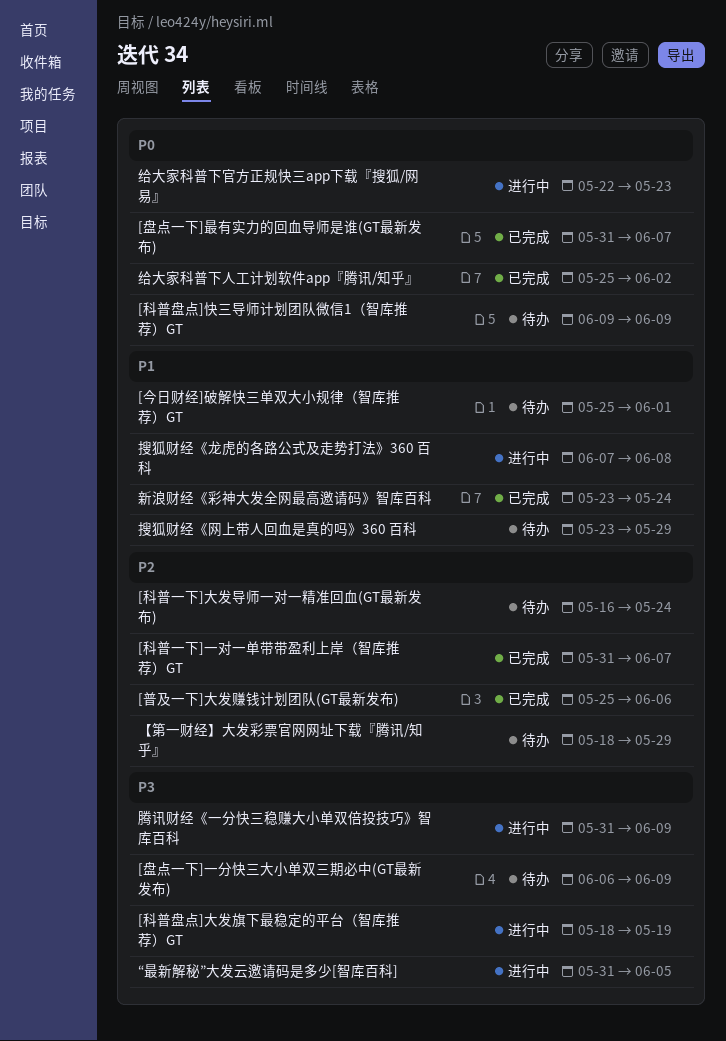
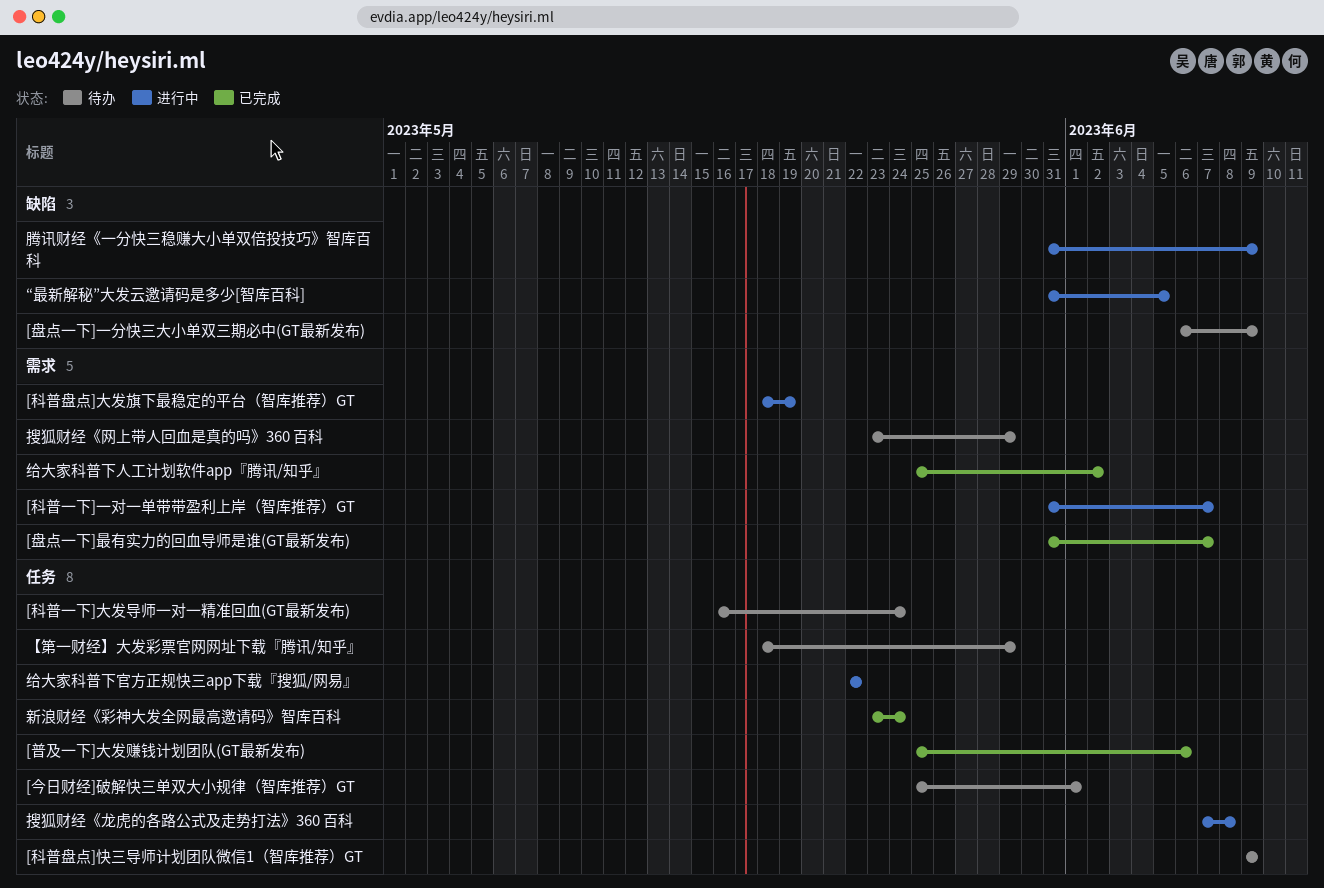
[科普一下]一对一单带带盈利上岸（智库推荐）GT, status: 已完成 -> 进行中
给大家科普下官方正规快三app下载『搜狐/网易』, due: May 23 -> May 22

